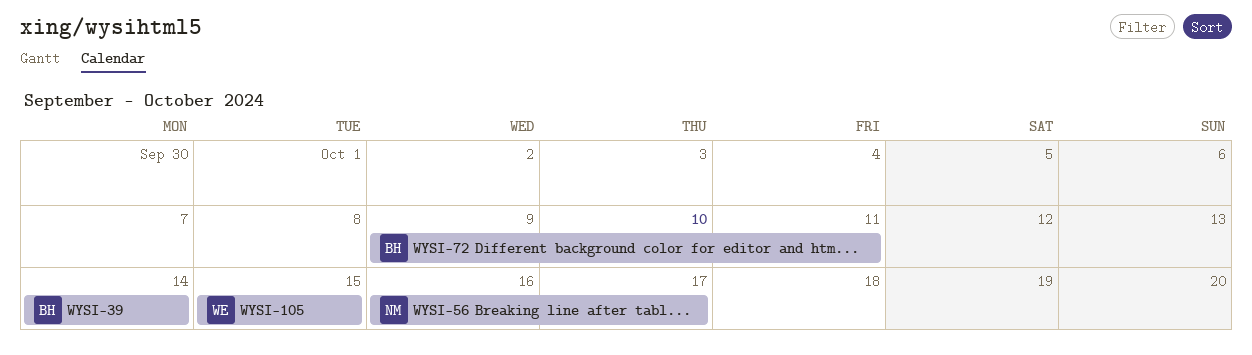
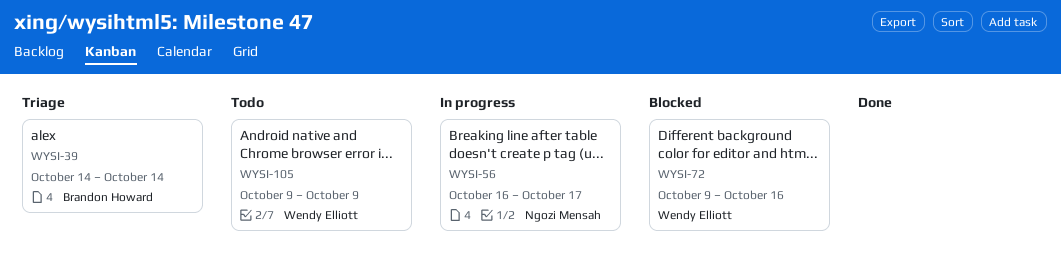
WYSI-72, owner: Brandon Howard -> Wendy Elliott
WYSI-72, due: Oct 11 -> Oct 16
WYSI-105, start: Oct 15 -> Oct 9
WYSI-105, due: Oct 15 -> Oct 9

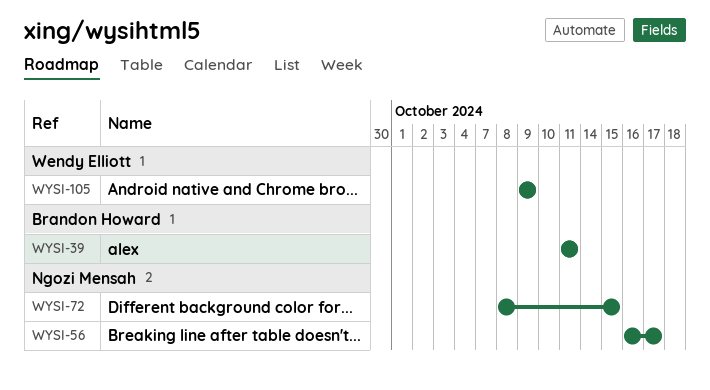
WYSI-39, start: Oct 14 -> Oct 11
WYSI-39, due: Oct 14 -> Oct 11
WYSI-72, owner: Wendy Elliott -> Ngozi Mensah
WYSI-72, start: Oct 9 -> Oct 8
WYSI-72, due: Oct 16 -> Oct 15

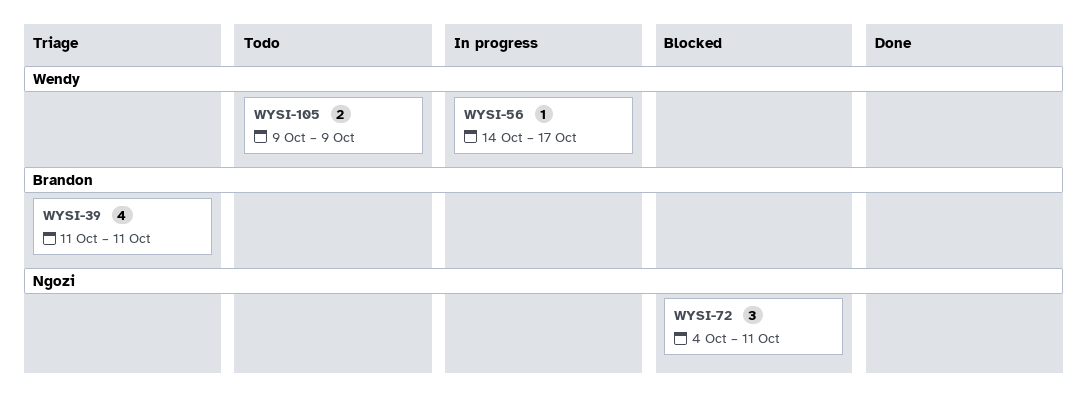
WYSI-56, owner: Ngozi Mensah -> Wendy Elliott
WYSI-56, start: Oct 16 -> Oct 14
WYSI-72, start: Oct 8 -> Oct 4
WYSI-72, due: Oct 15 -> Oct 11

